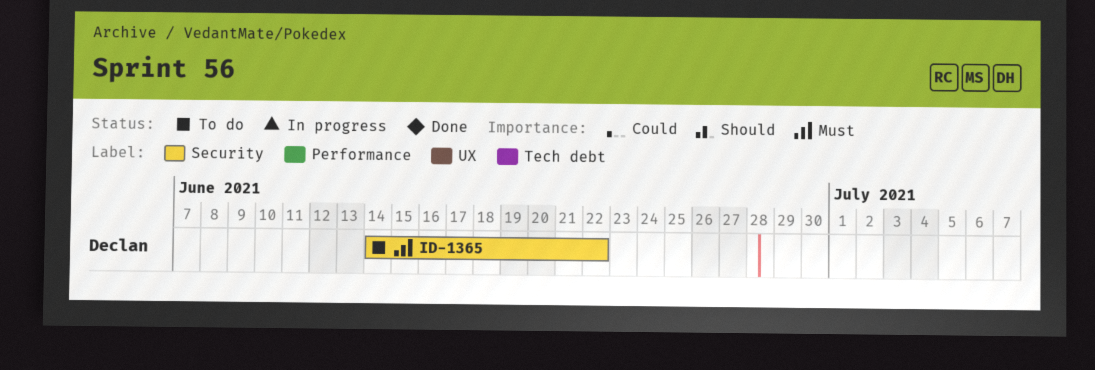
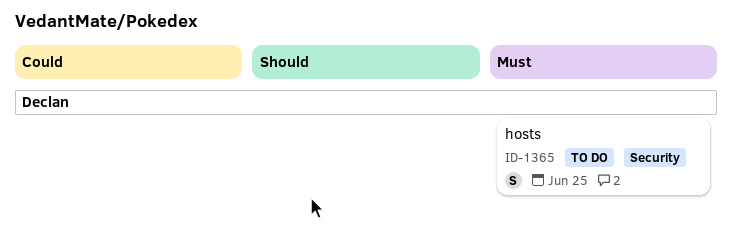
ID-1365, due: Jun 22 -> Jun 25

